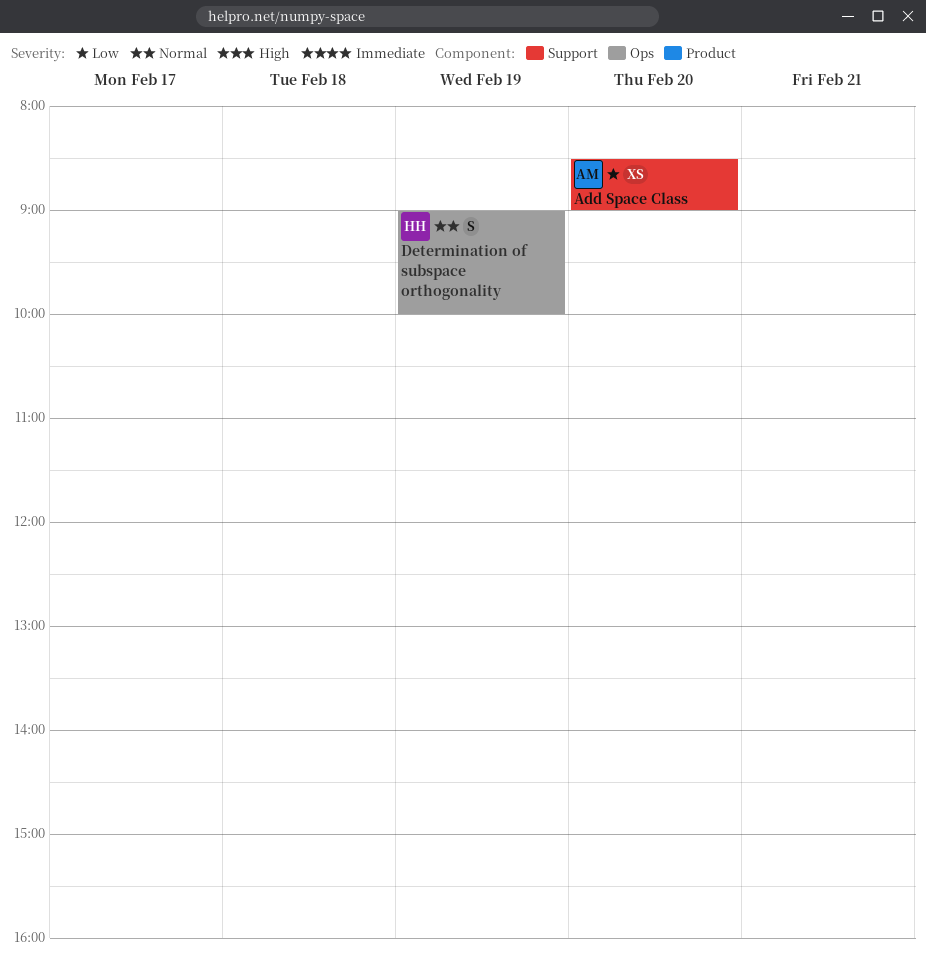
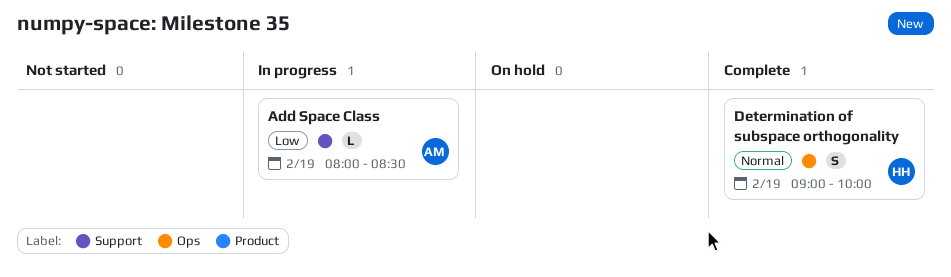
Add Space Class, estimate: XS -> L
Add Space Class, day: Feb 20 -> Feb 19
Add Space Class, begins: 08:30 -> 08:00
Add Space Class, ends: 09:00 -> 08:30

